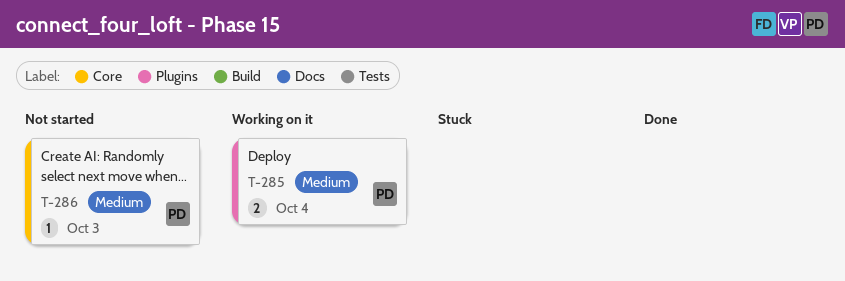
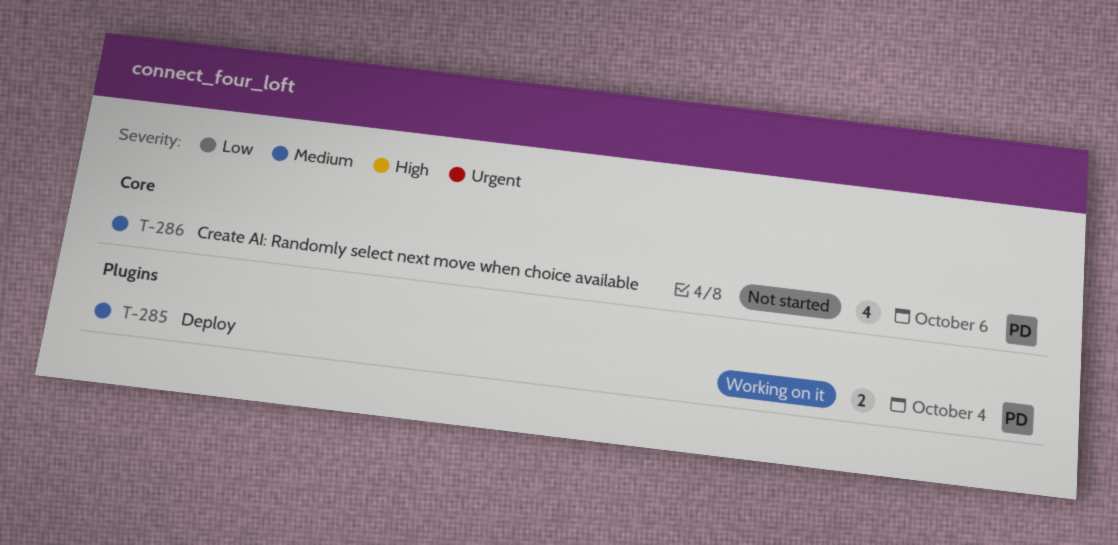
T-286, estimate: 1 -> 4
T-286, due: Oct 3 -> Oct 6

